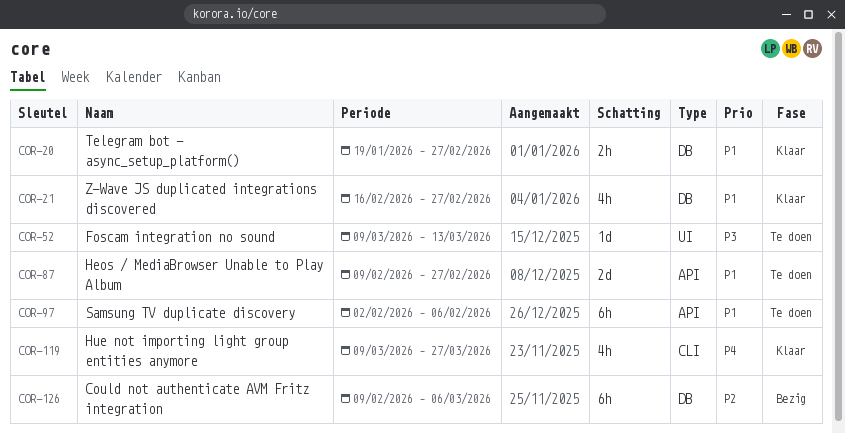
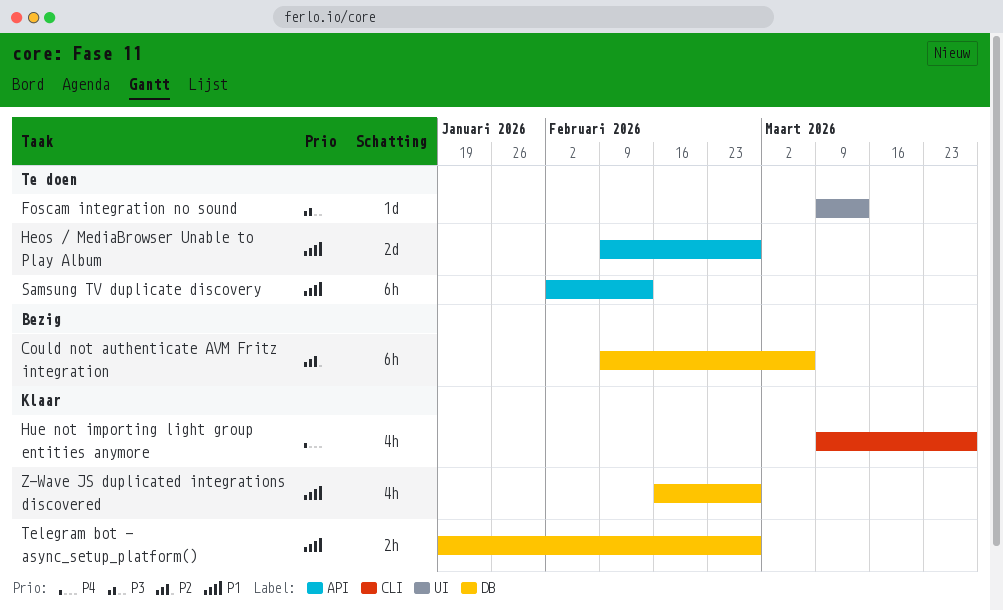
Samsung TV duplicate discovery, due: Feb 6 -> Feb 13

